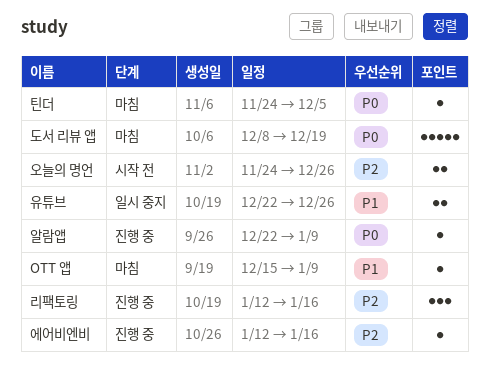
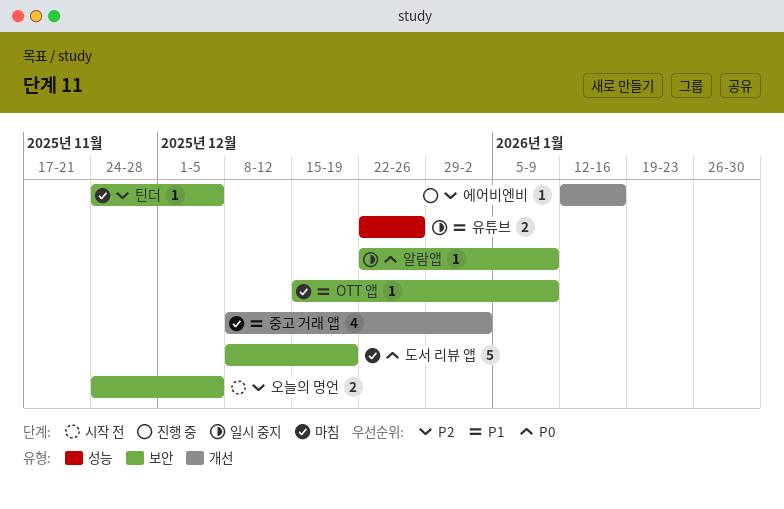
리팩토링: present -> none
알람앱, status: 진행 중 -> 일시 중지
오늘의 명언, due: Dec 26 -> Dec 5
중고 거래 앱: none -> present
틴더, priority: P0 -> P2

